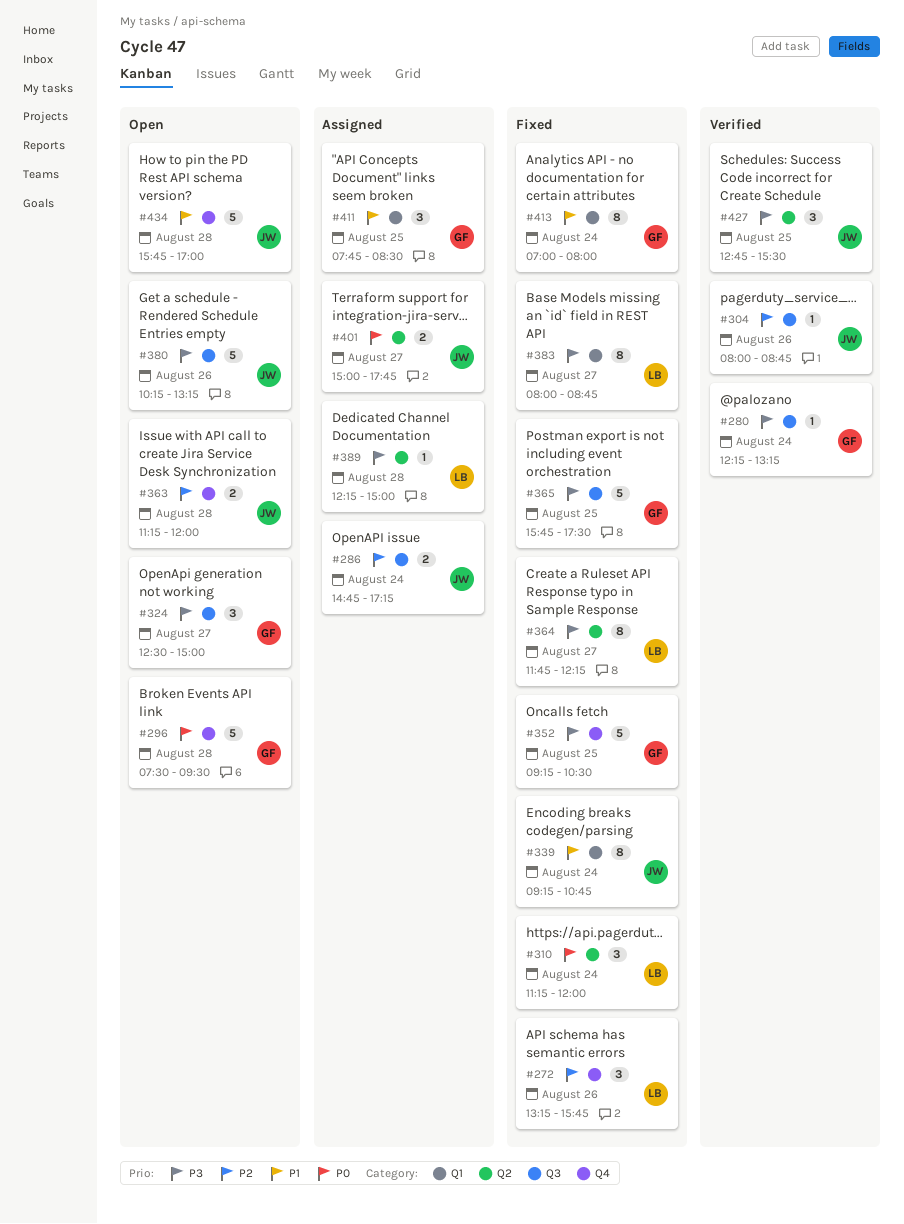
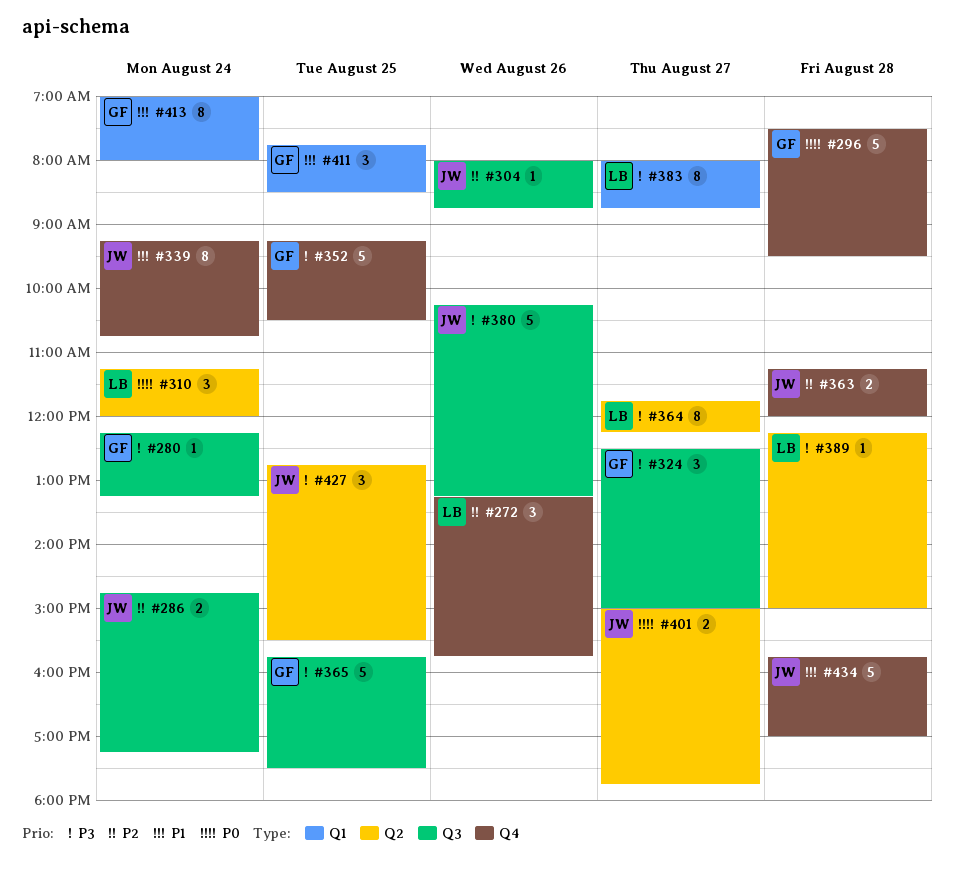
#339, label: Q1 -> Q4

